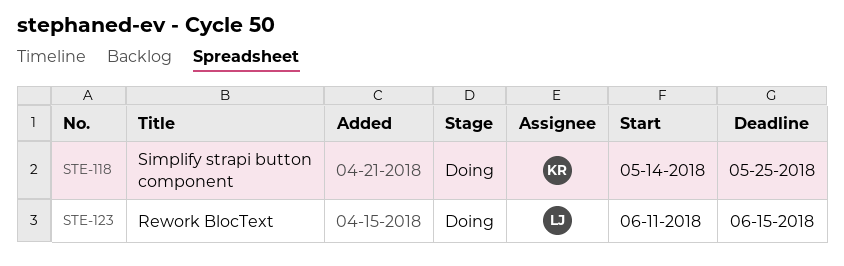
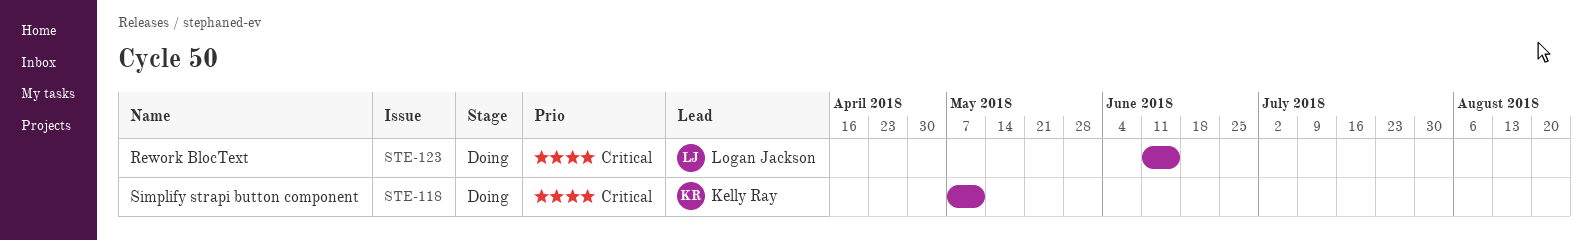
STE-118, start: May 14 -> May 7
STE-118, due: May 25 -> May 11

